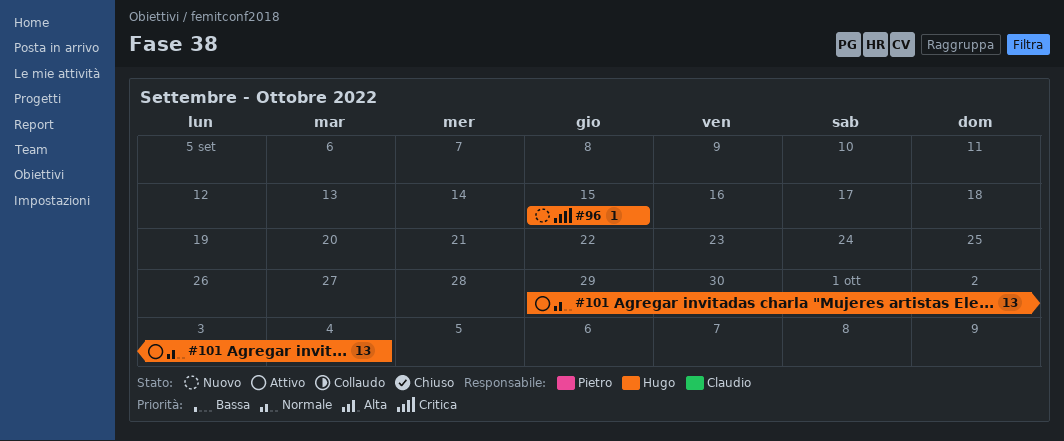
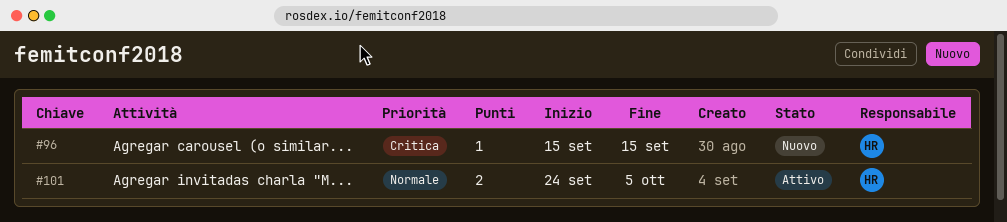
#101, estimate: 13 -> 2
#101, start: Sep 29 -> Sep 24
#101, due: Oct 4 -> Oct 5

